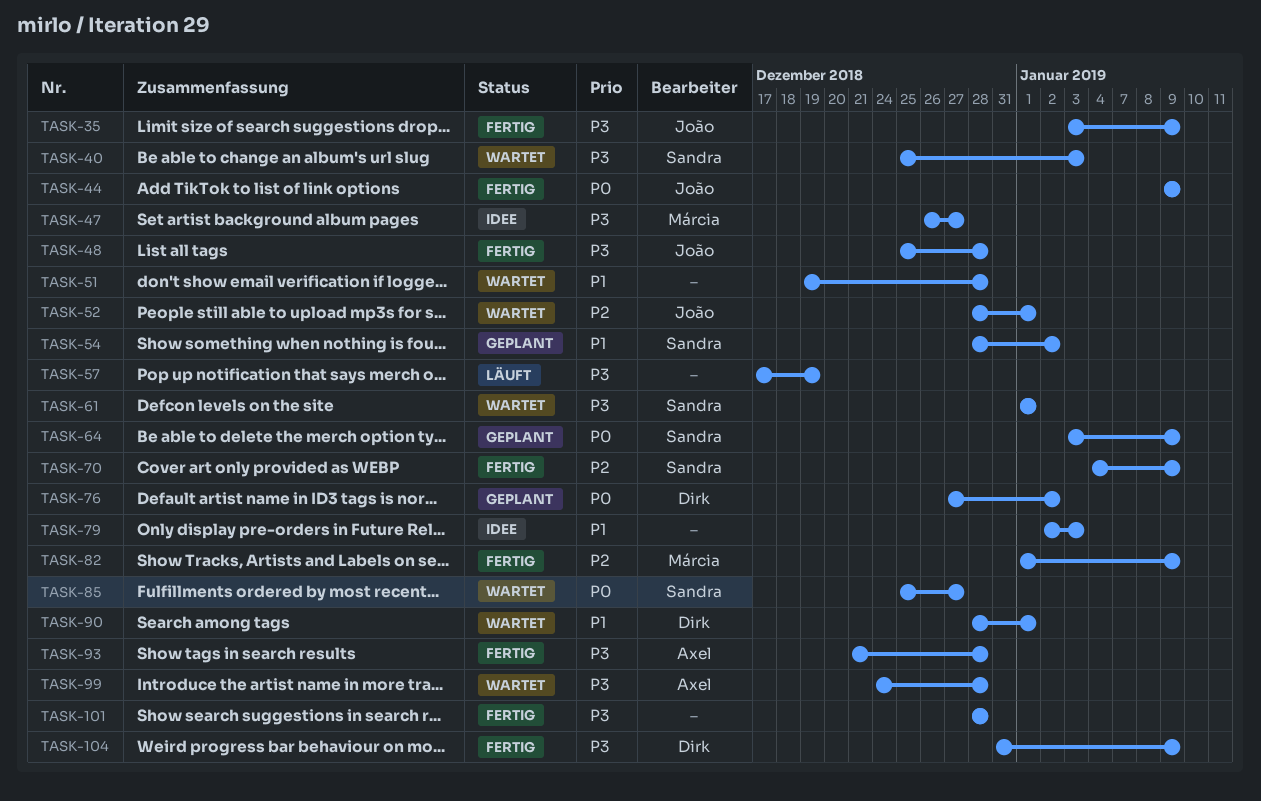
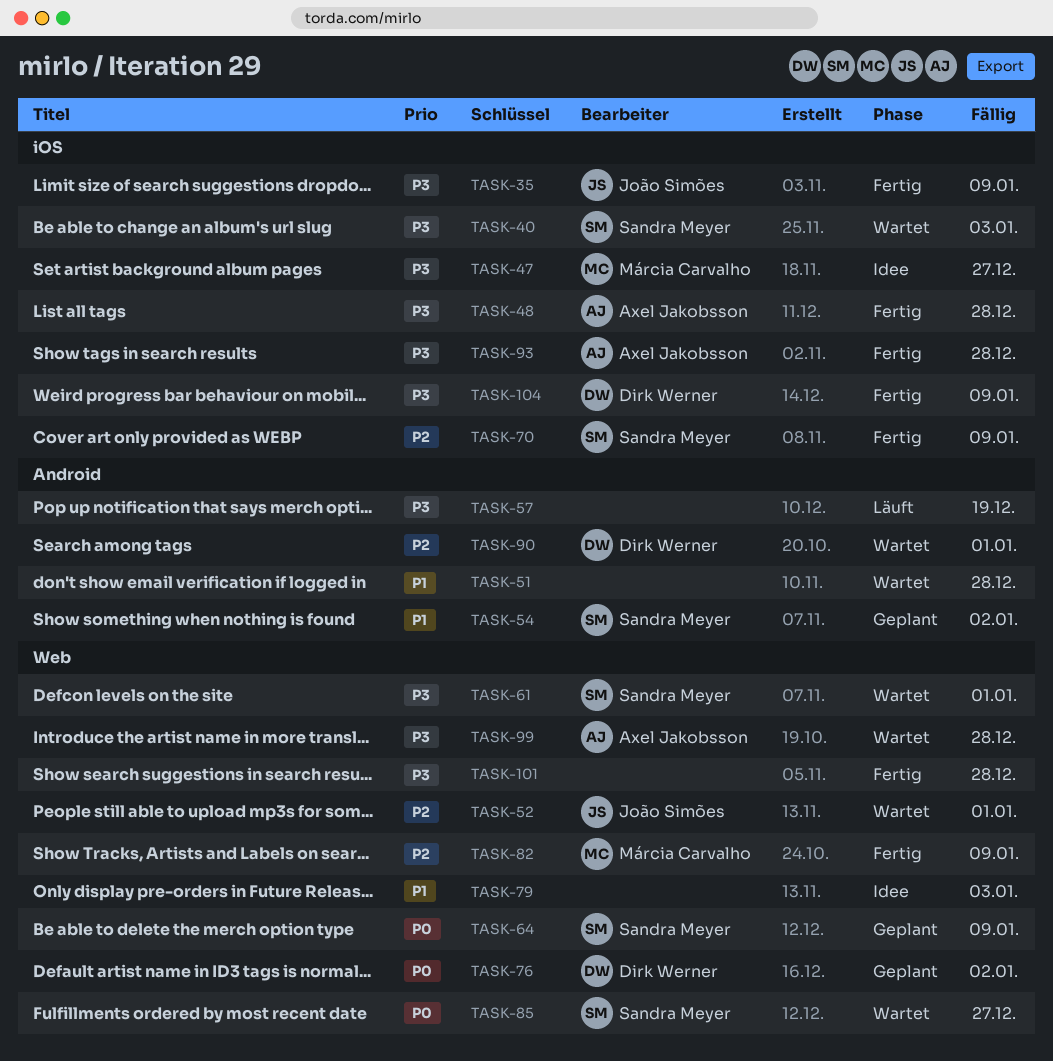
TASK-44: present -> none
TASK-48, owner: João Simões -> Axel Jakobsson
TASK-90, priority: P1 -> P2

